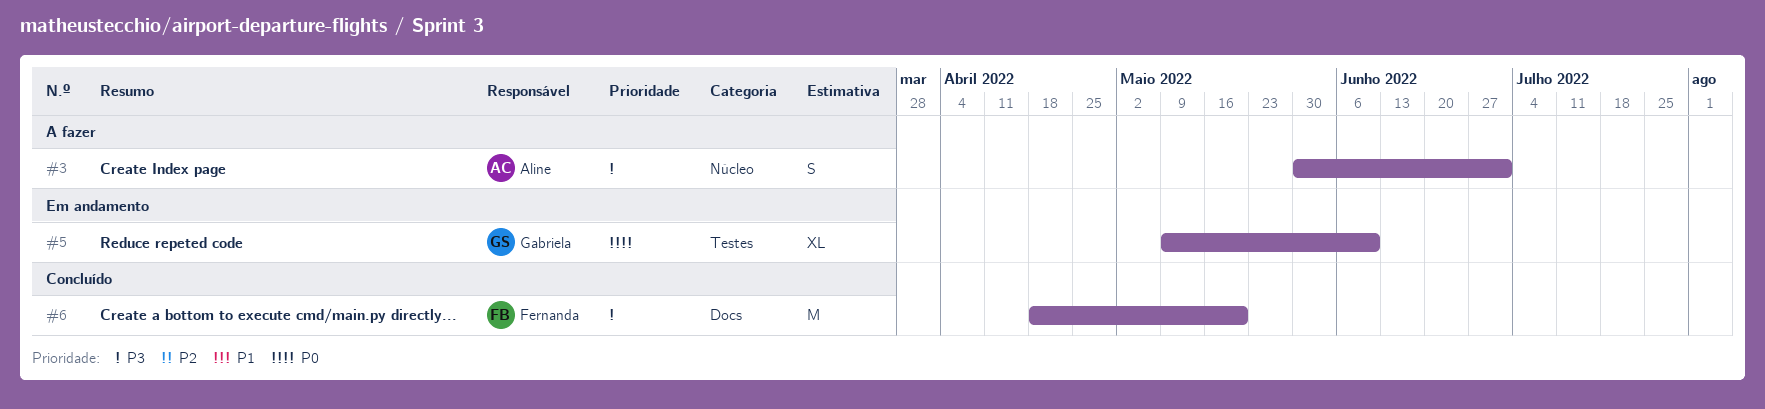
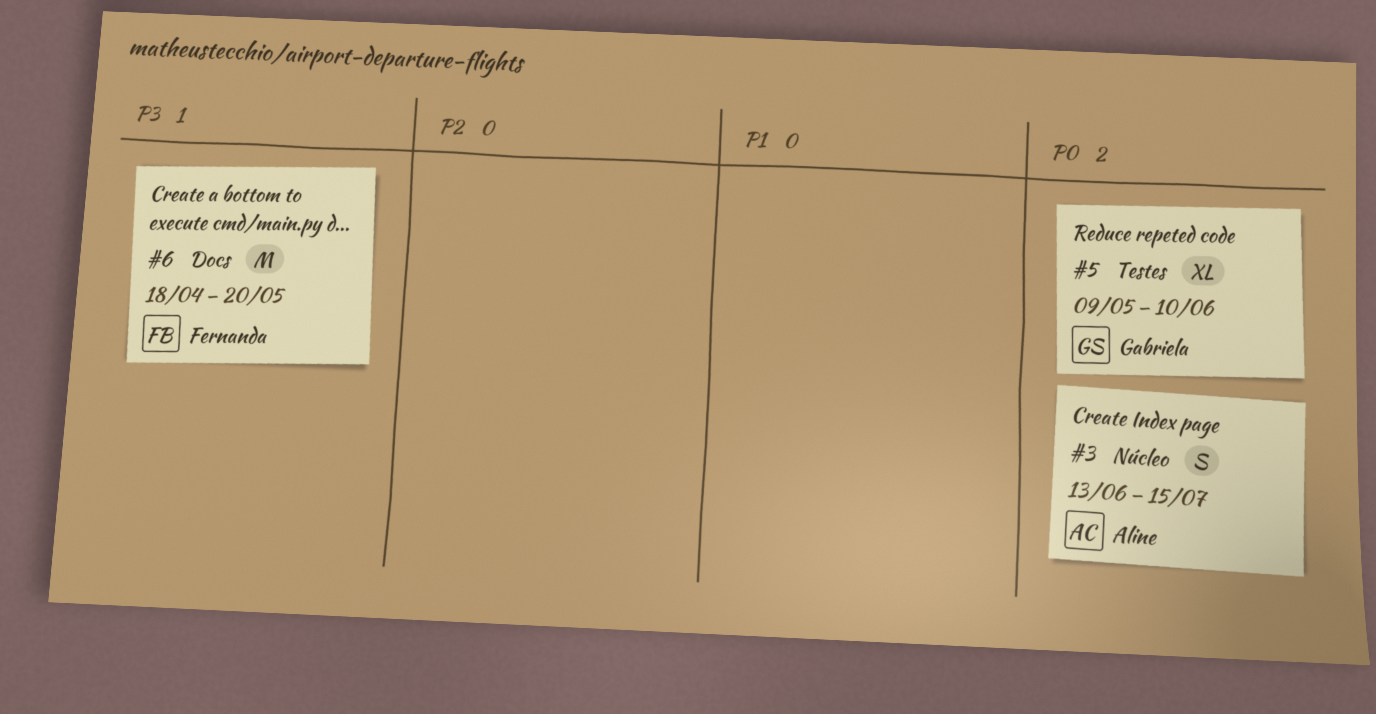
#3, priority: P3 -> P0
#3, start: May 30 -> Jun 13
#3, due: Jul 1 -> Jul 15

